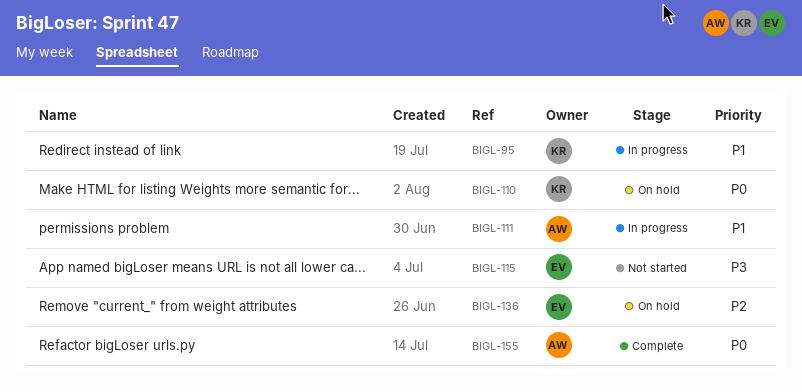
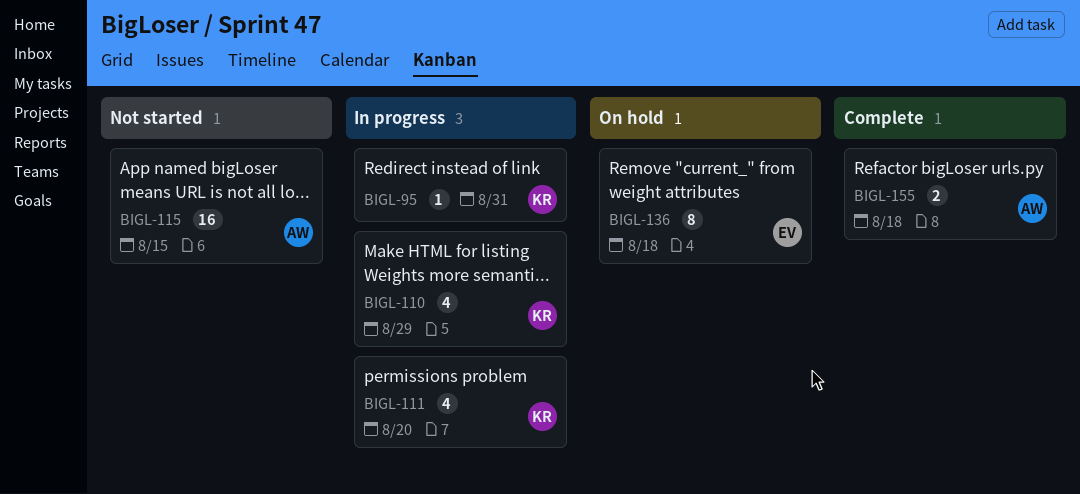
BIGL-110, status: On hold -> In progress
BIGL-111, owner: AW -> KR
BIGL-115, owner: EV -> AW

